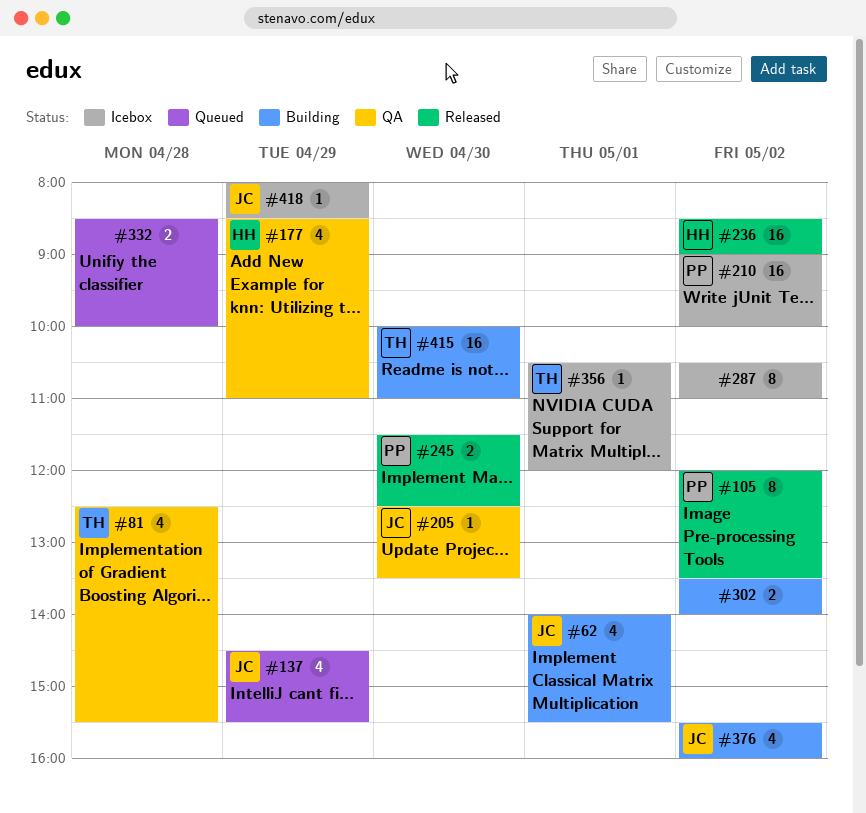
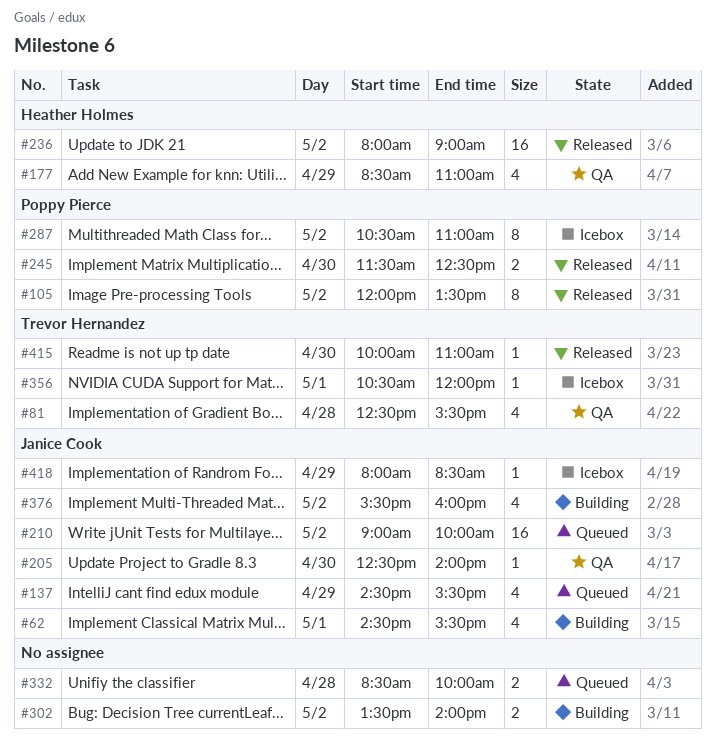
#62, begins: 14:00 -> 14:30
#205, ends: 13:30 -> 14:00
#210, status: Icebox -> Queued
#210, owner: Poppy Pierce -> Janice Cook
#236, begins: 08:30 -> 08:00
#287, owner: none -> Poppy Pierce
#415, status: Building -> Released
#415, estimate: 16 -> 1

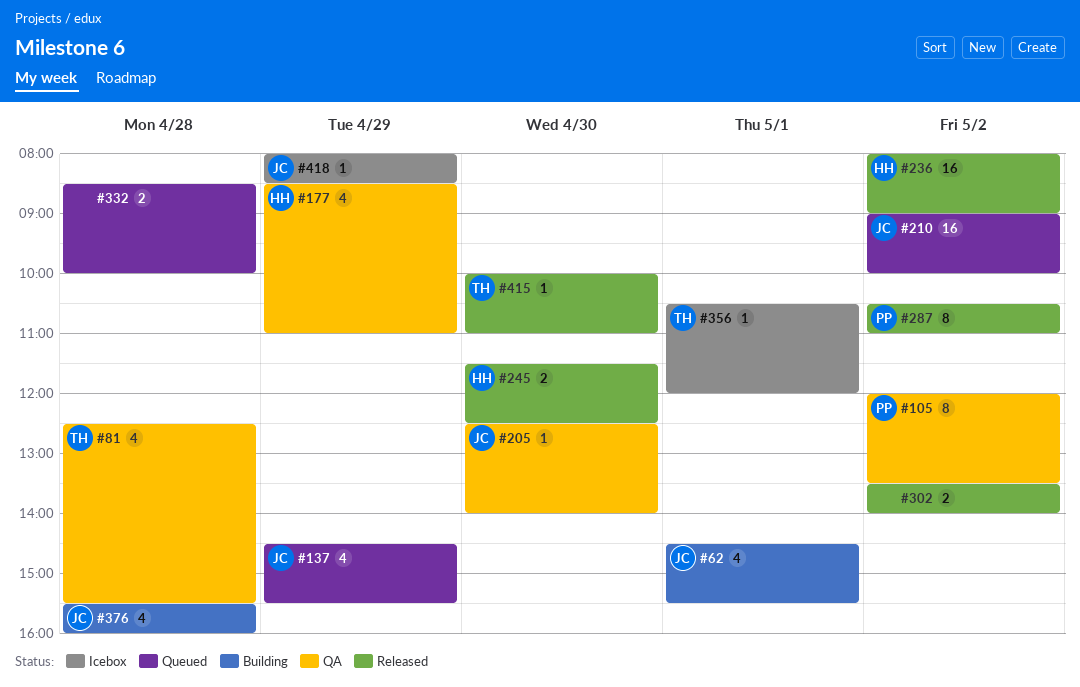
#105, status: Released -> QA
#245, owner: Poppy Pierce -> Heather Holmes
#287, status: Icebox -> Released
#302, status: Building -> Released
#376, day: May 2 -> Apr 28

